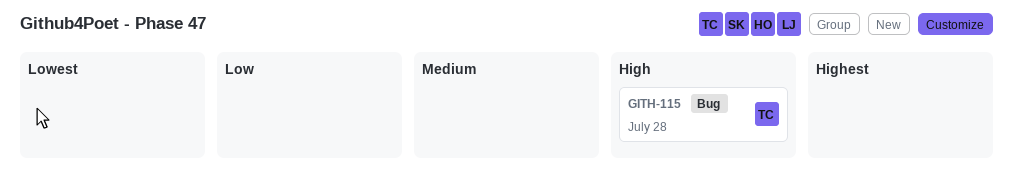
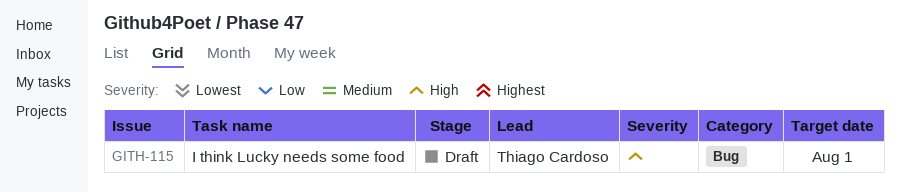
GITH-115, due: Jul 28 -> Aug 1

